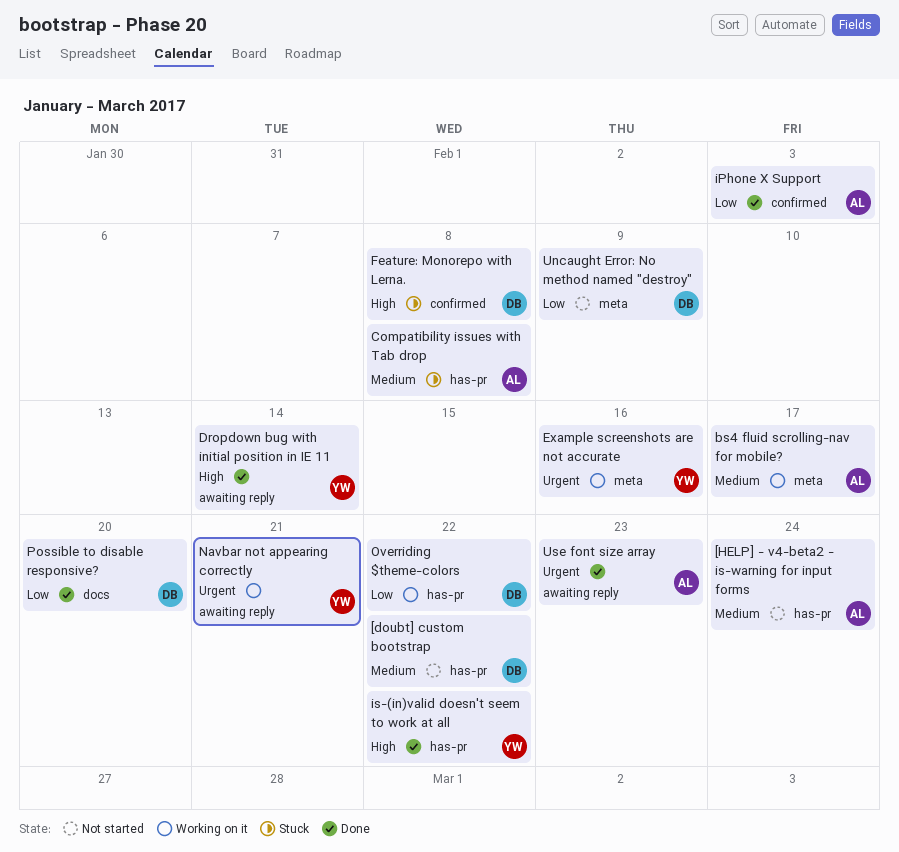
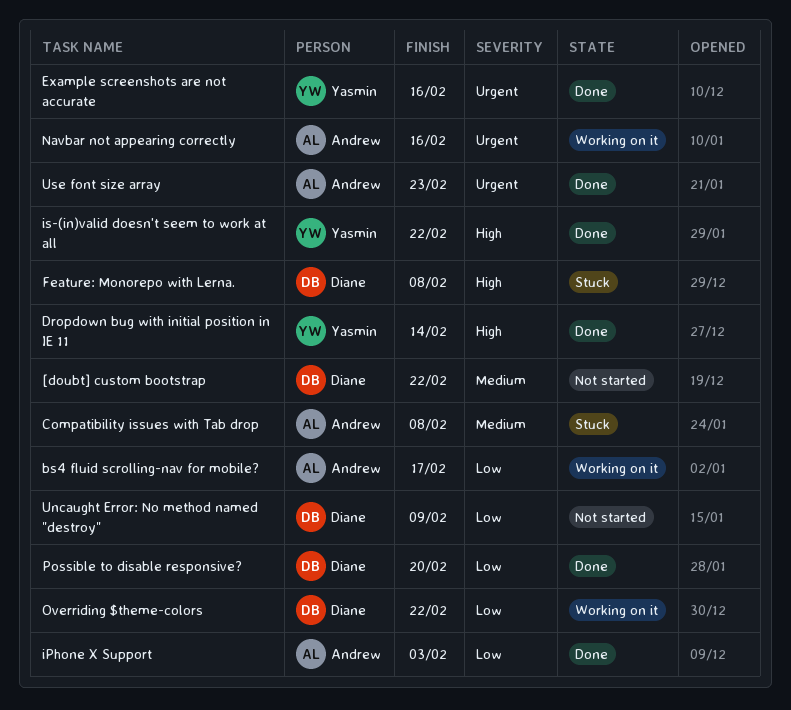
[HELP] - v4-beta2 - is-warning for input forms: present -> none
bs4 fluid scrolling-nav for mobile?, priority: Medium -> Low
Example screenshots are not accurate, status: Working on it -> Done
Navbar not appearing correctly, owner: Yasmin -> Andrew
Navbar not appearing correctly, due: Feb 21 -> Feb 16

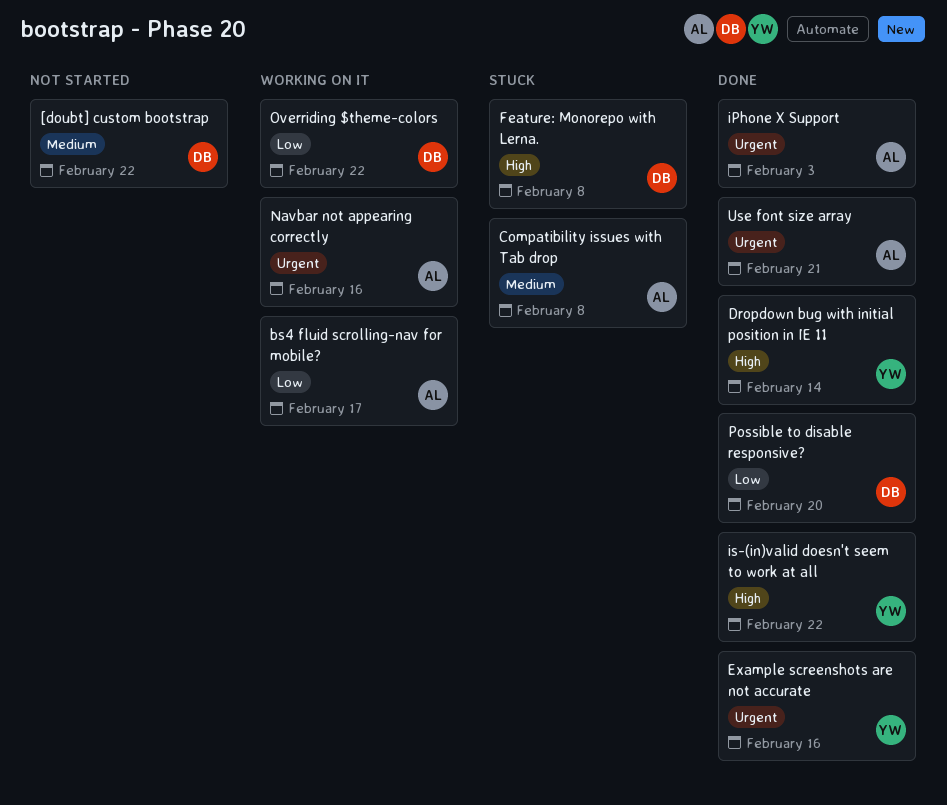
iPhone X Support, priority: Low -> Urgent
Uncaught Error: No method named "destroy": present -> none
Use font size array, due: Feb 23 -> Feb 21

